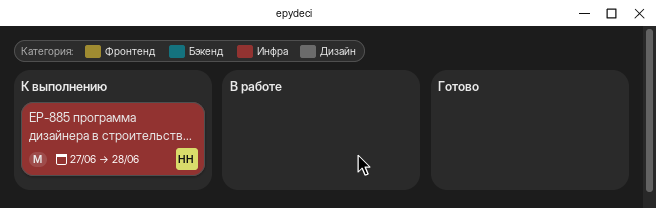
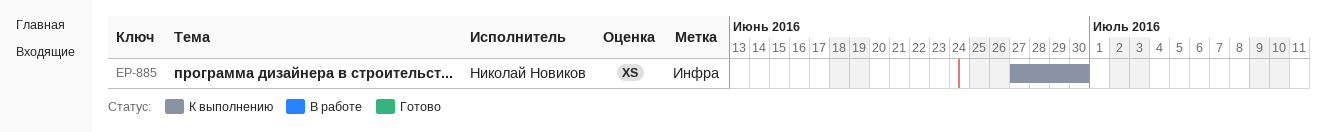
EP-885, estimate: M -> XS
EP-885, due: Jun 28 -> Jun 30

